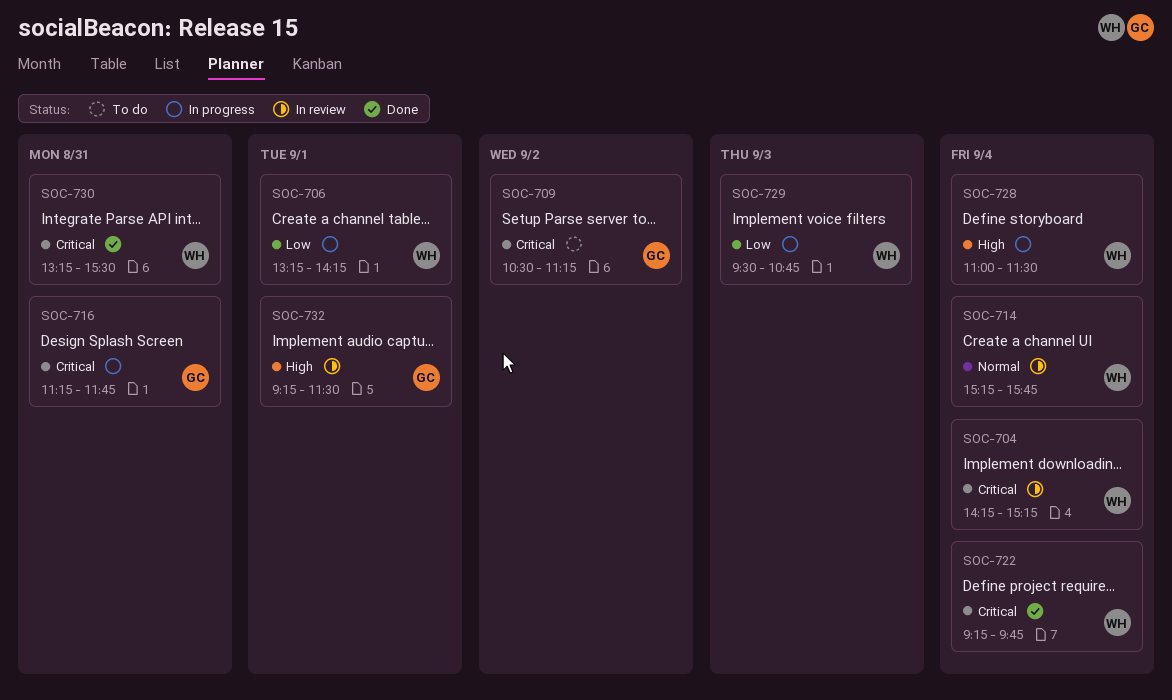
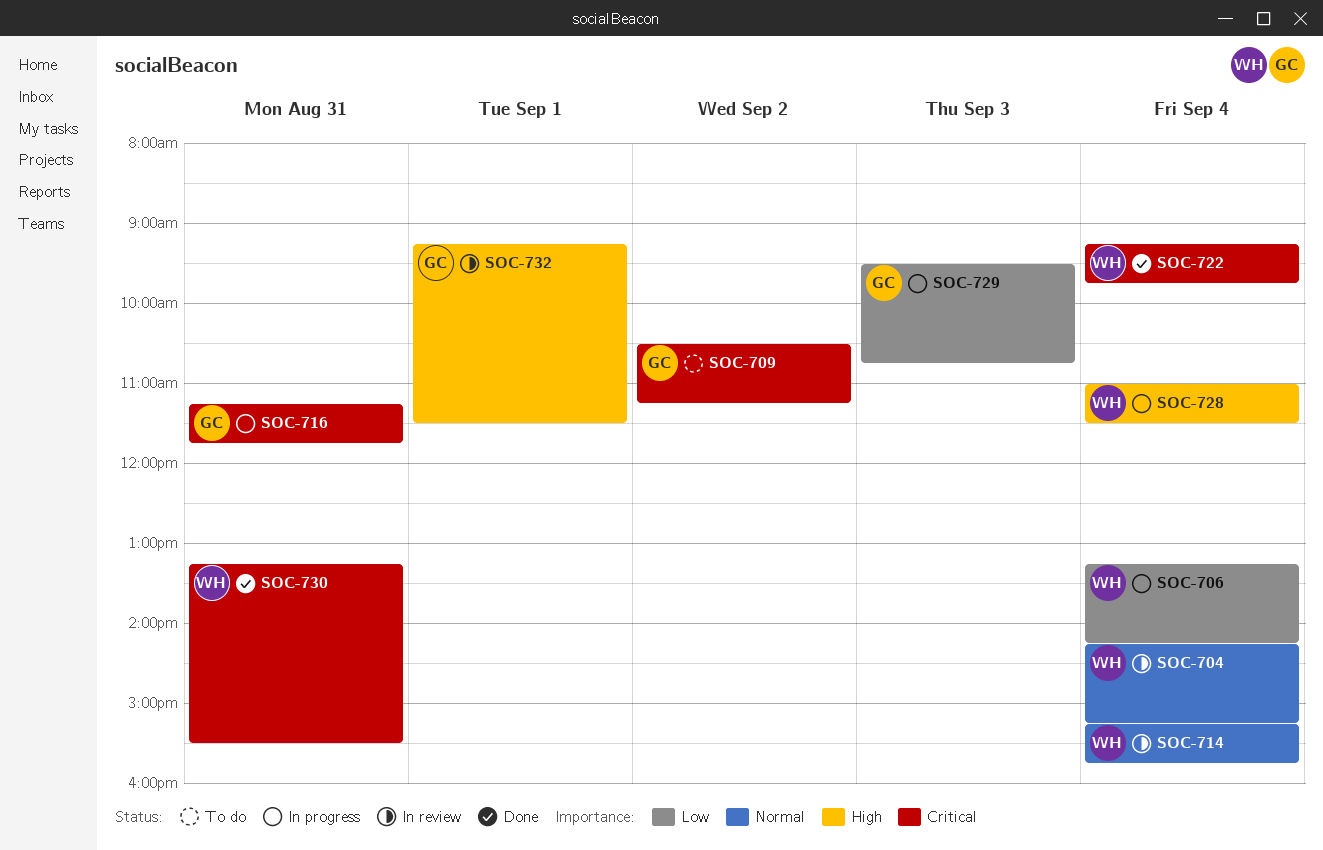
SOC-704, priority: Critical -> Normal
SOC-706, day: Sep 1 -> Sep 4
SOC-729, owner: WH -> GC

